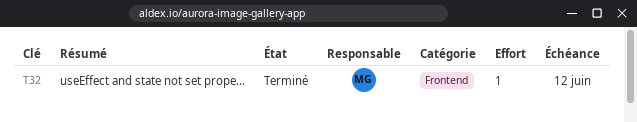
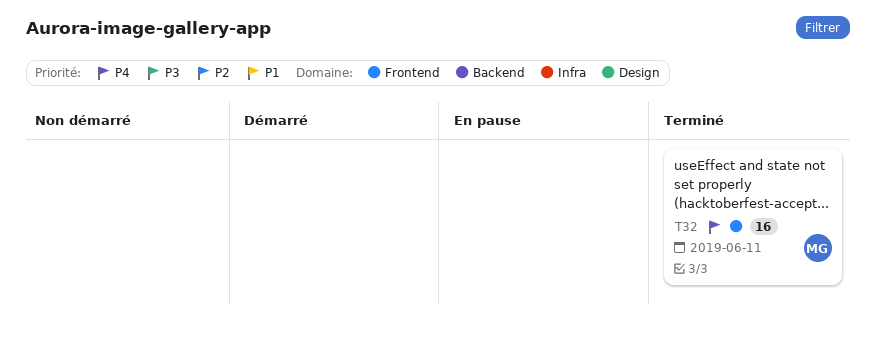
T32, estimate: 1 -> 16
T32, due: Jun 12 -> Jun 11

